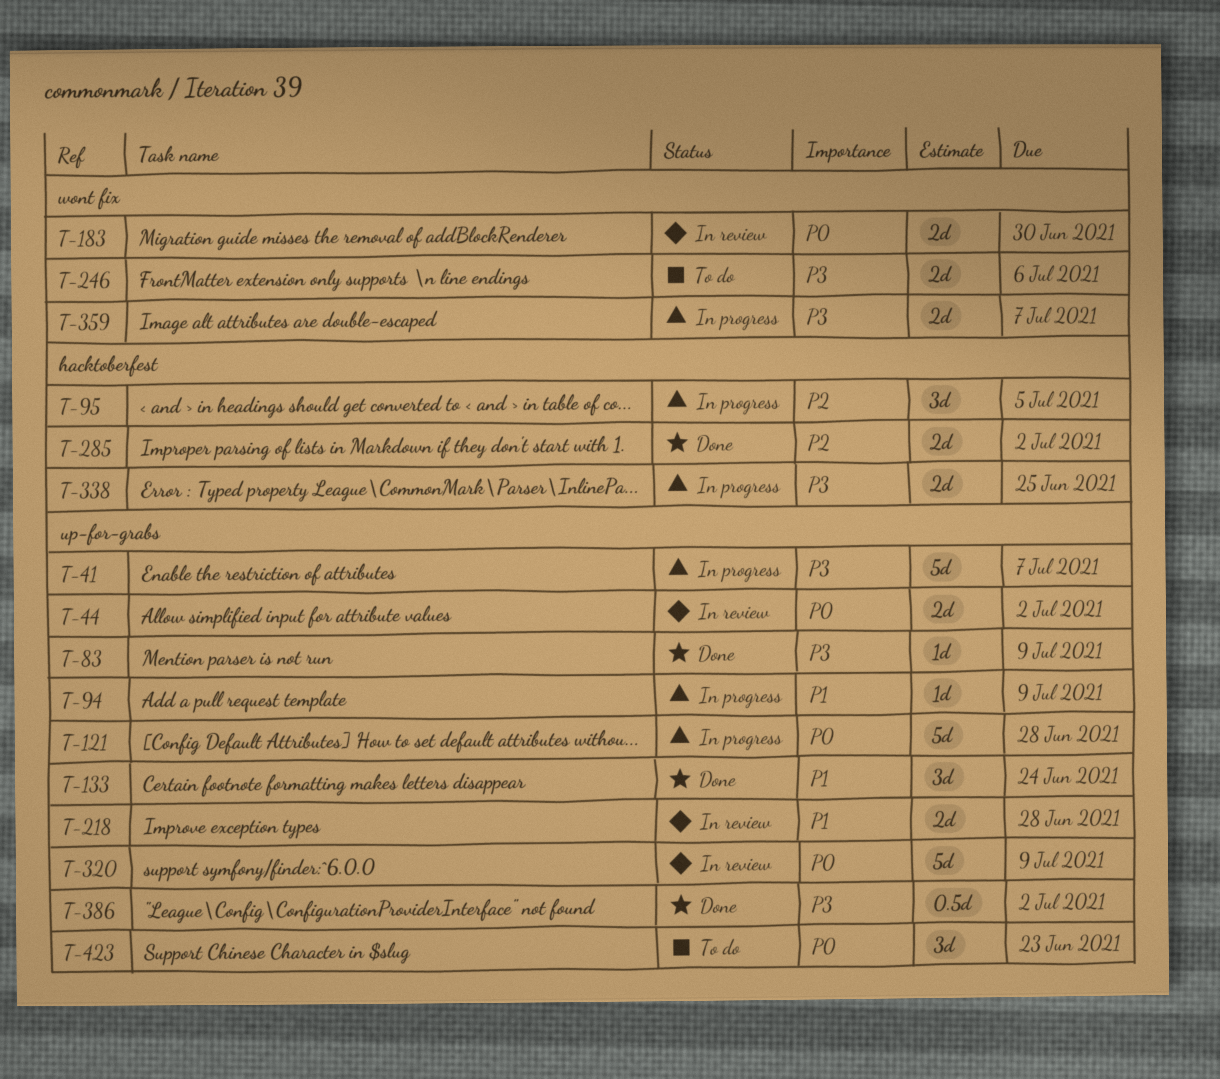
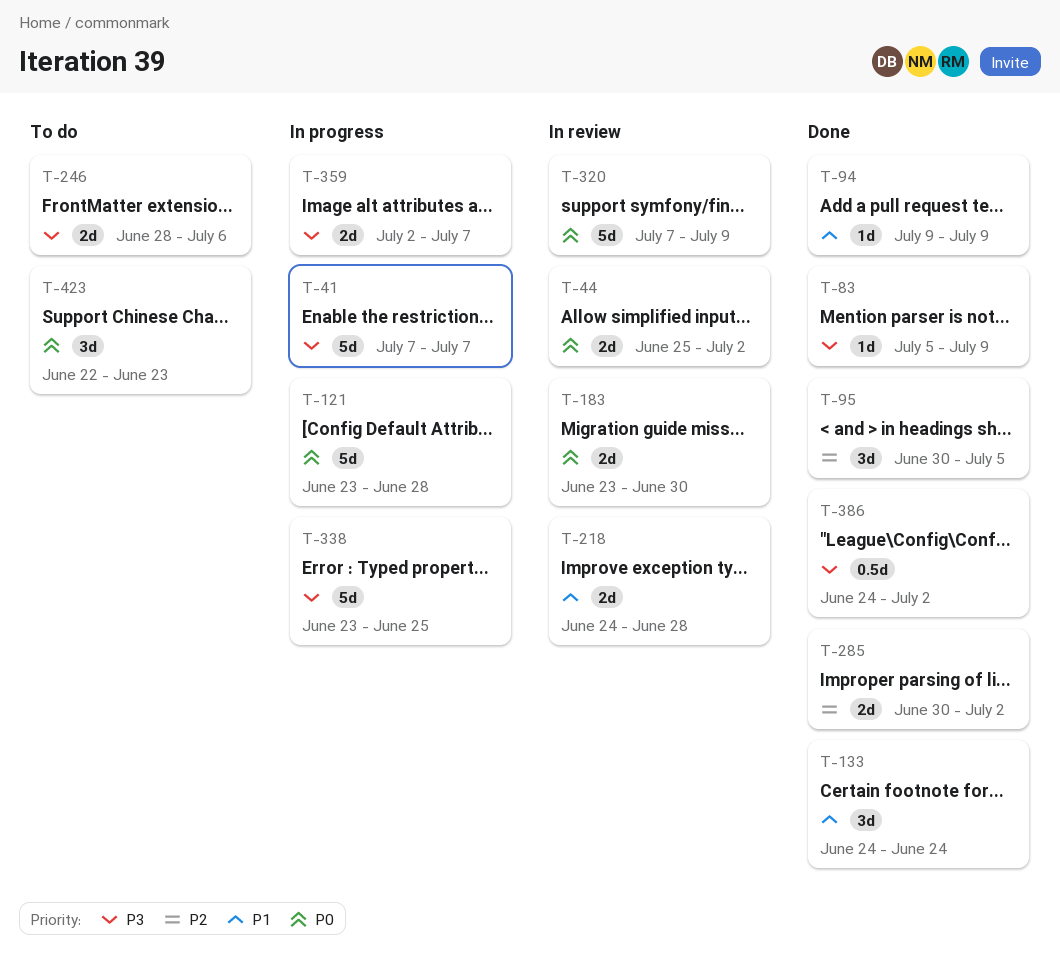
T-94, status: In progress -> Done
T-95, status: In progress -> Done
T-338, estimate: 2d -> 5d

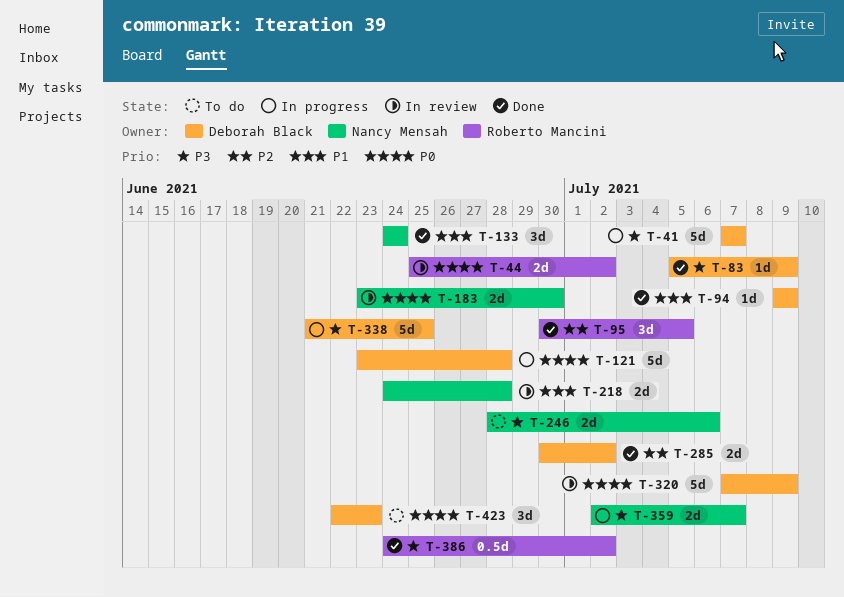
T-338, start: Jun 23 -> Jun 21

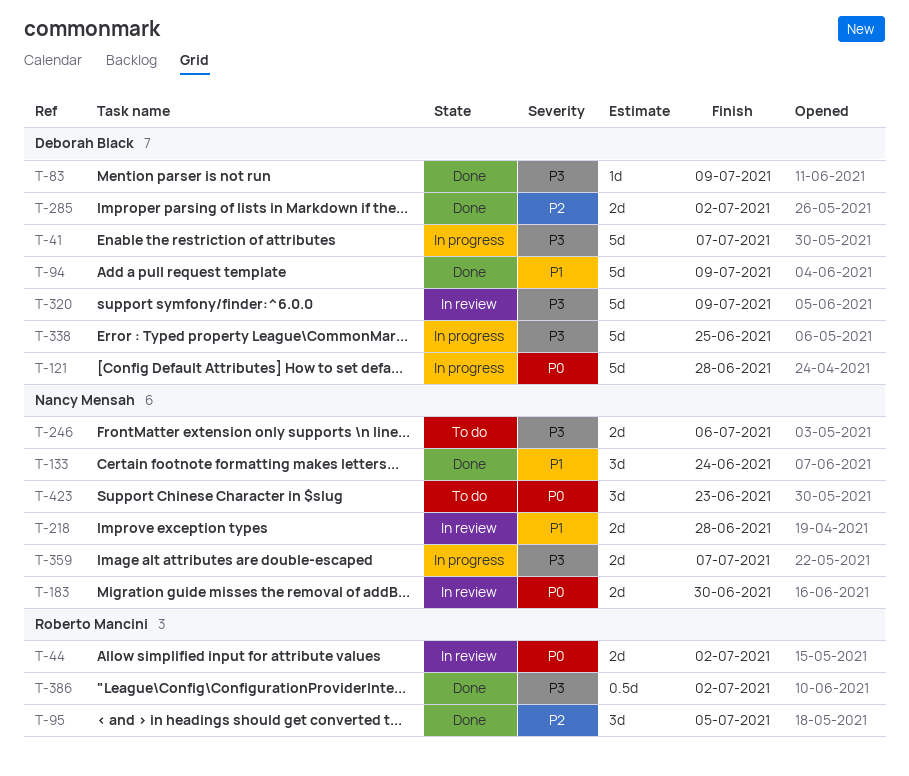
T-94, estimate: 1d -> 5d
T-320, priority: P0 -> P3
T-423, owner: Deborah Black -> Nancy Mensah

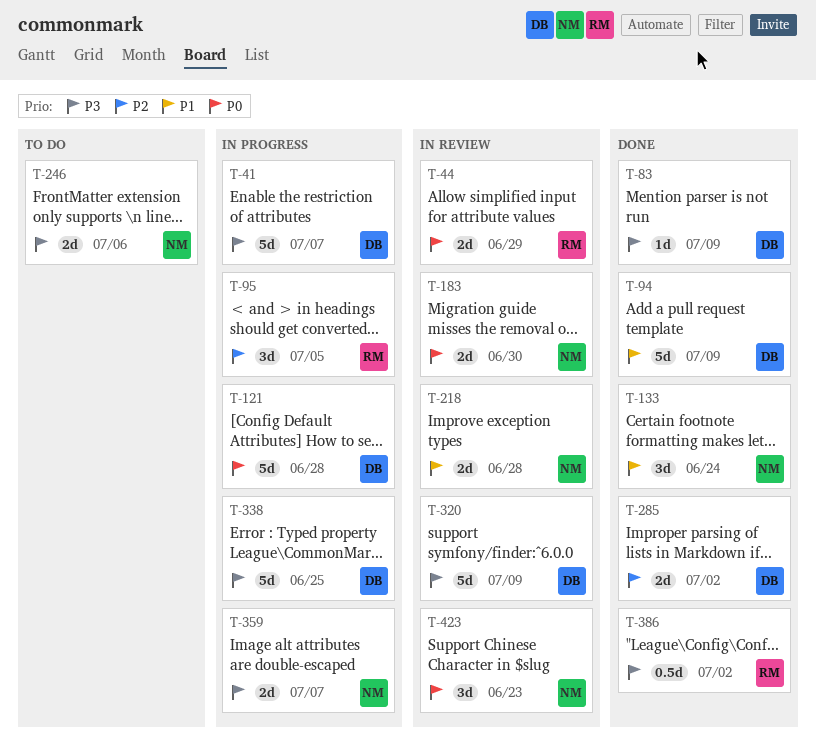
T-44, due: Jul 2 -> Jun 29
T-95, status: Done -> In progress
T-423, status: To do -> In review

